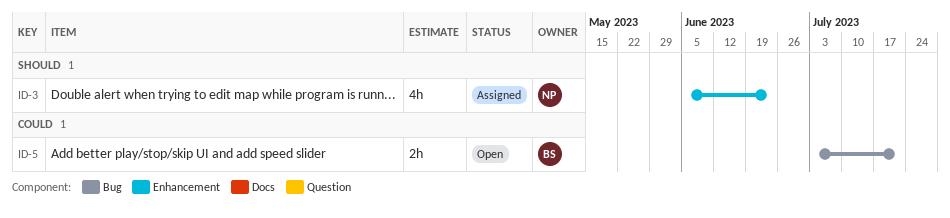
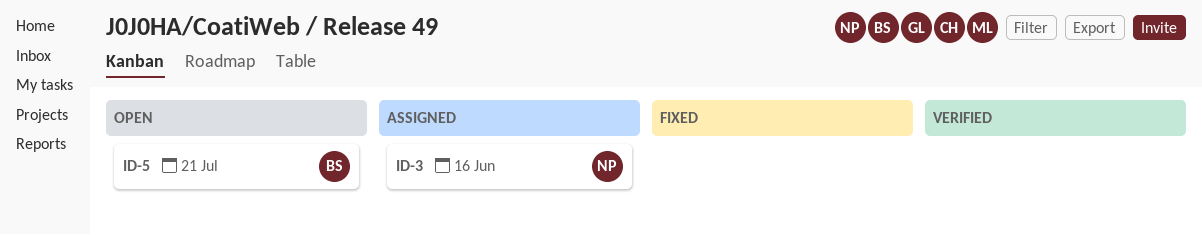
ID-3, due: Jun 23 -> Jun 16

